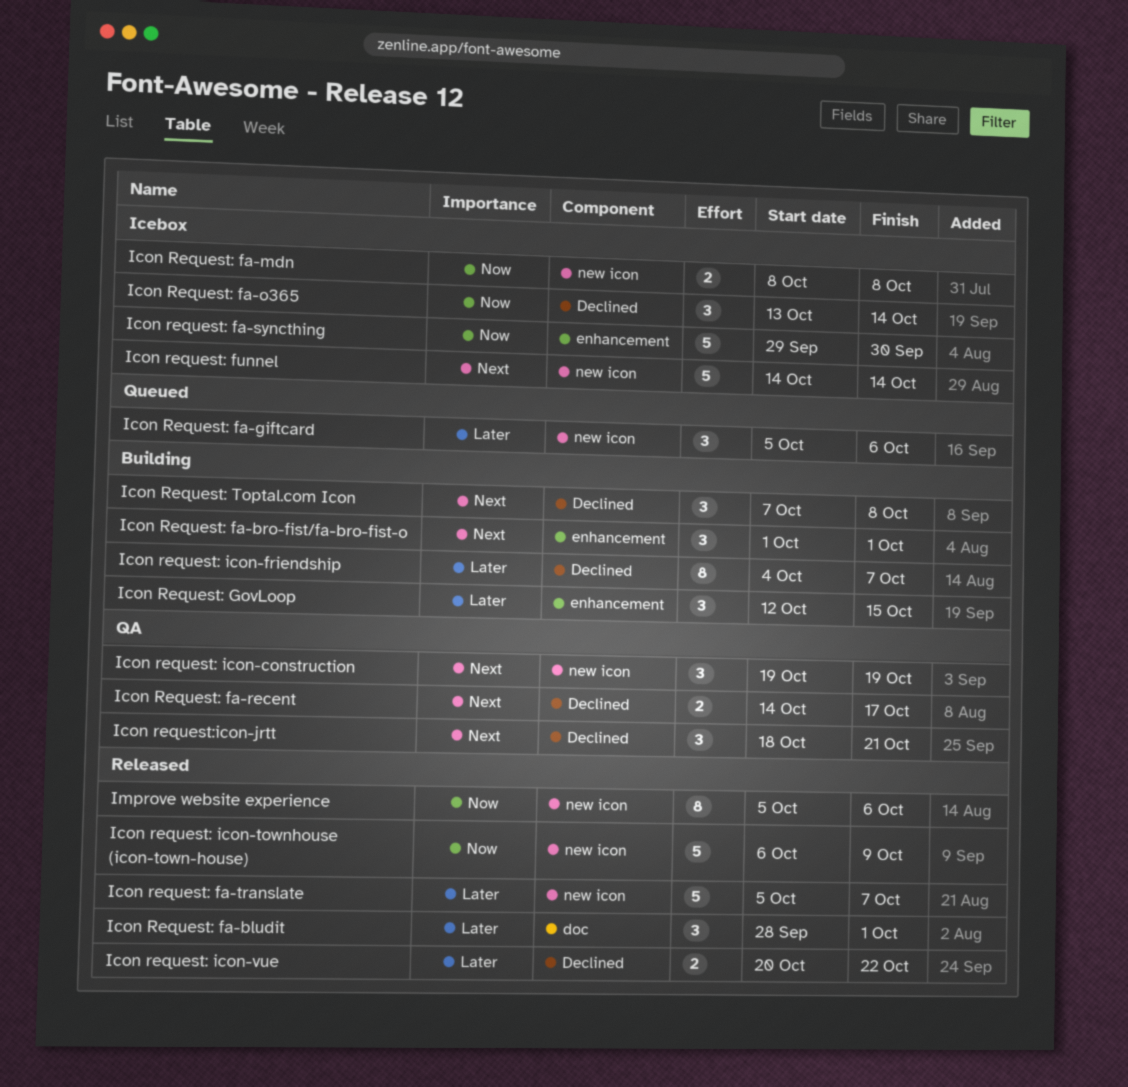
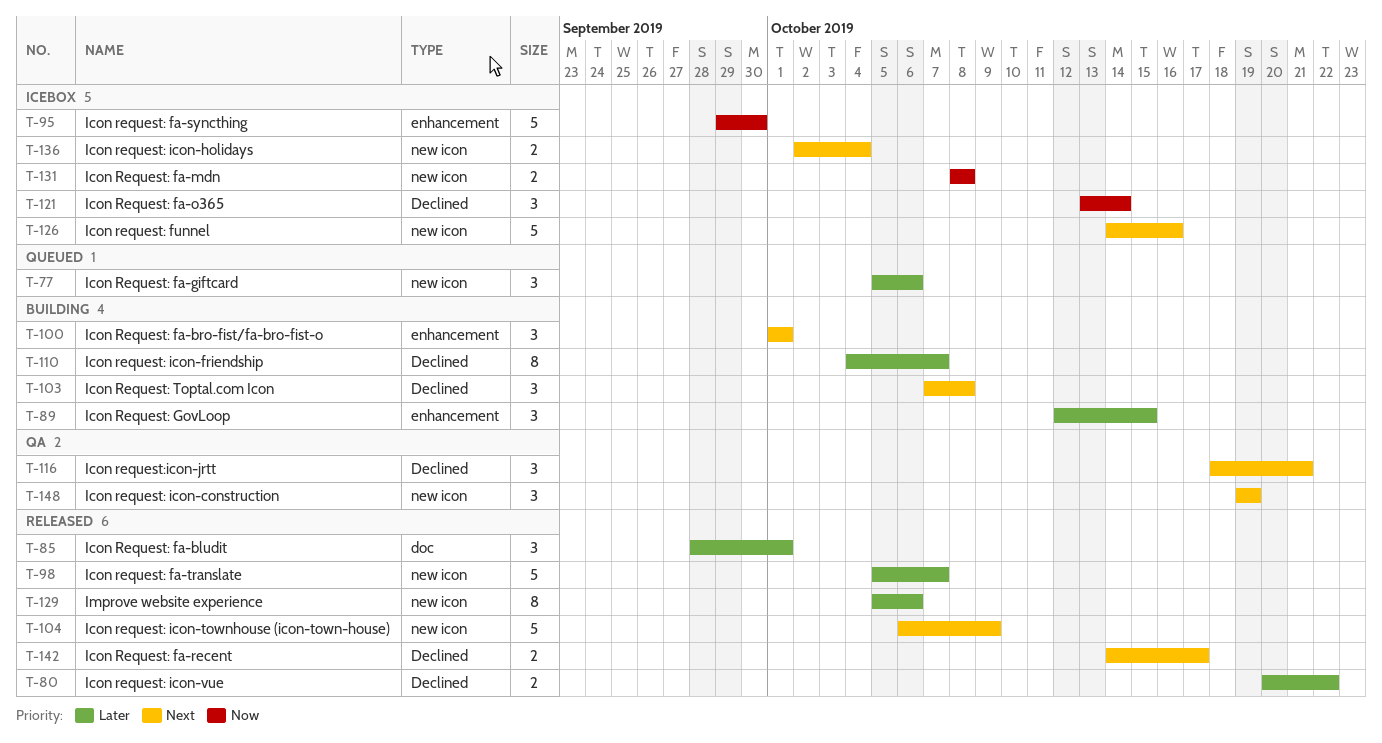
Icon Request: fa-recent, status: QA -> Released
Icon request: funnel, due: Oct 14 -> Oct 16
Icon request: icon-holidays: none -> present
Icon request: icon-townhouse (icon-town-house), priority: Now -> Next
Improve website experience, priority: Now -> Later

